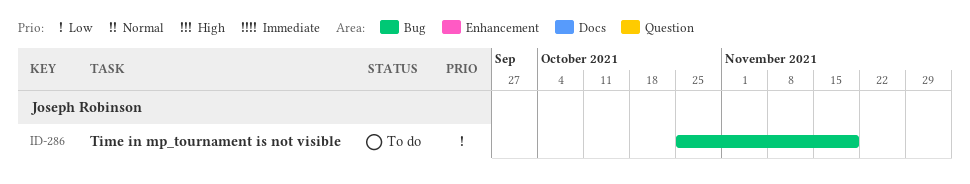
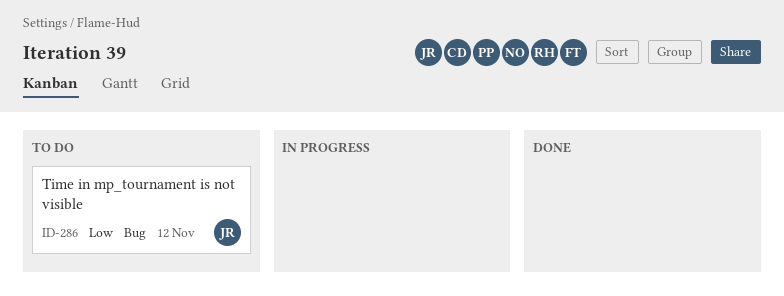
ID-286, due: Nov 19 -> Nov 12

